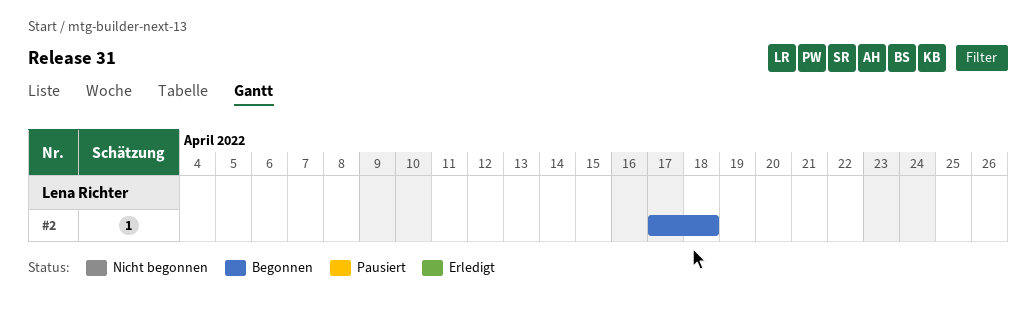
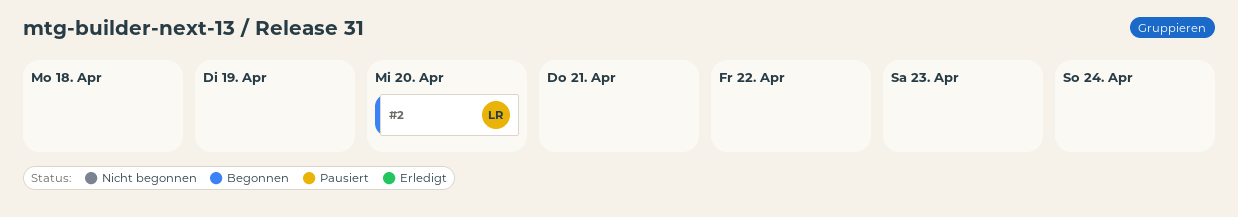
#2, due: Apr 18 -> Apr 20

